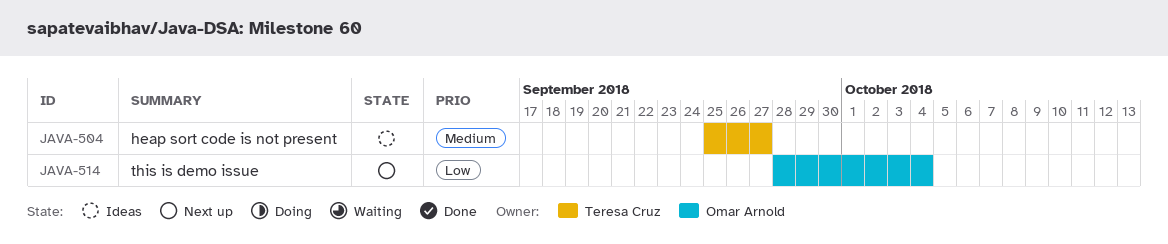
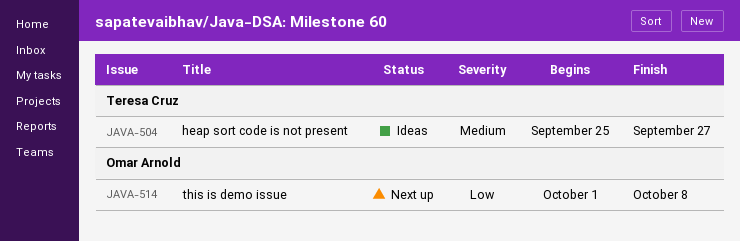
JAVA-514, start: Sep 28 -> Oct 1
JAVA-514, due: Oct 4 -> Oct 8

